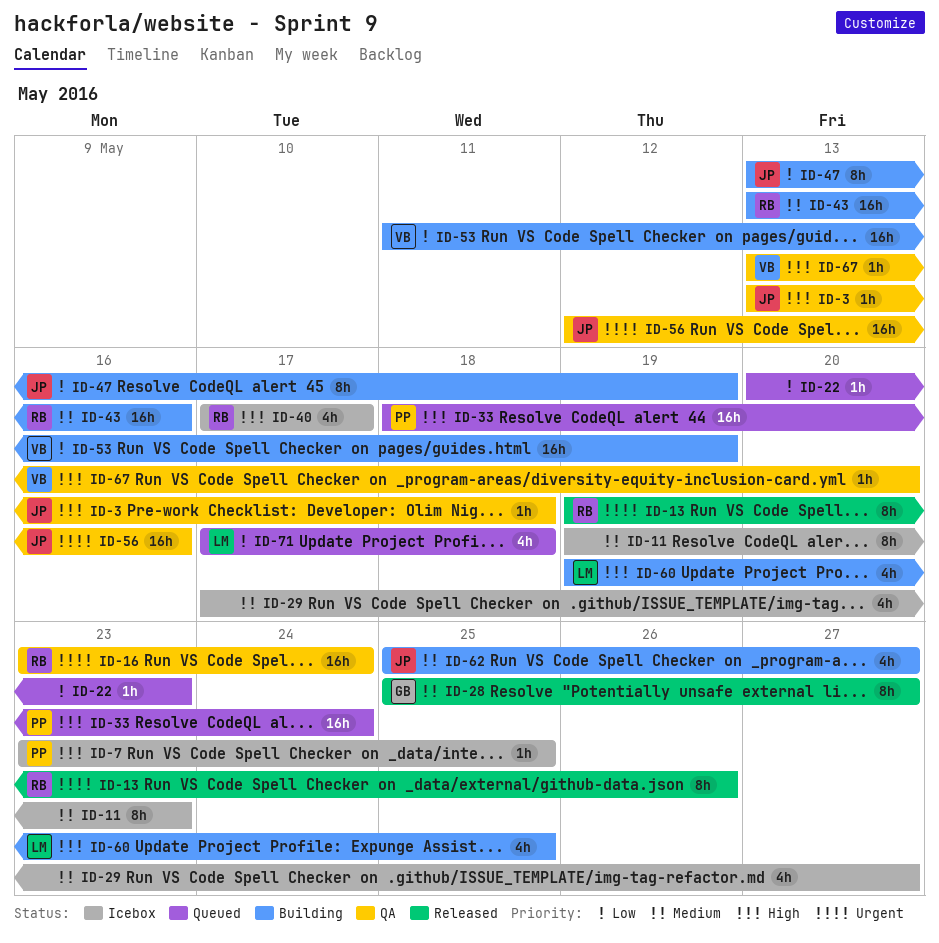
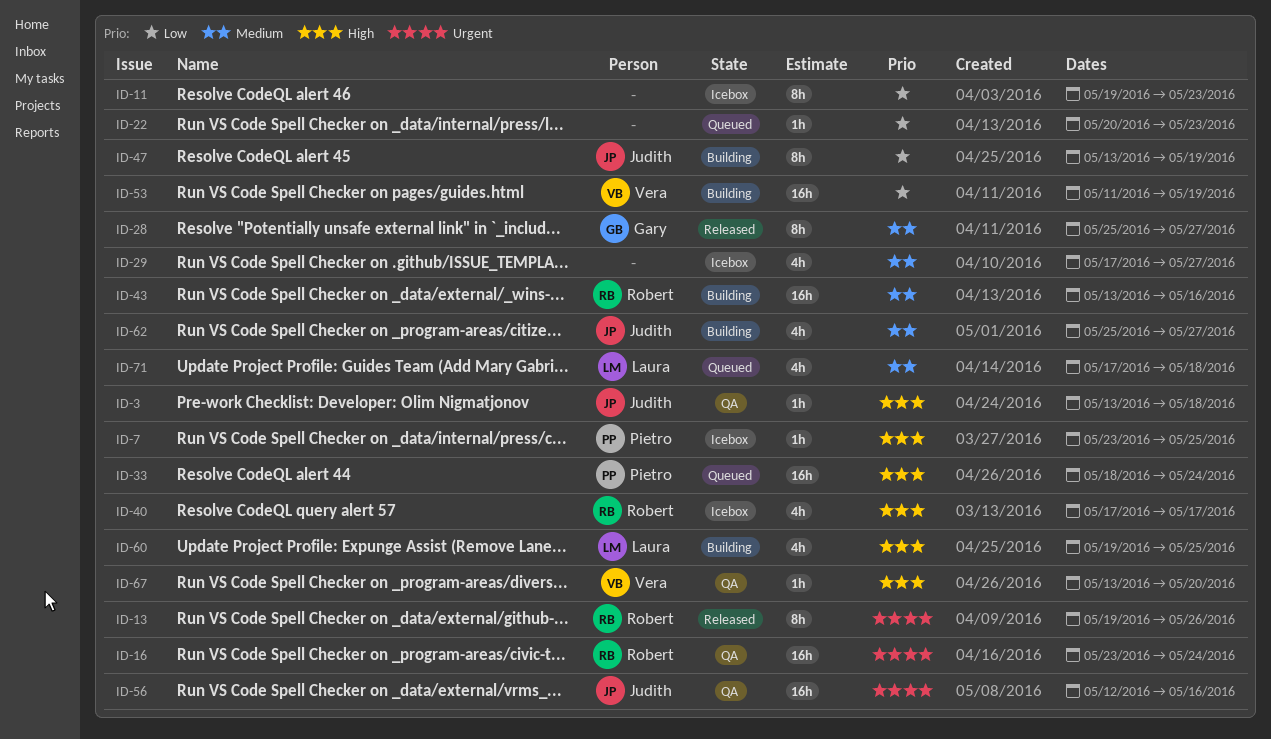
ID-11, priority: Medium -> Low
ID-71, priority: Low -> Medium

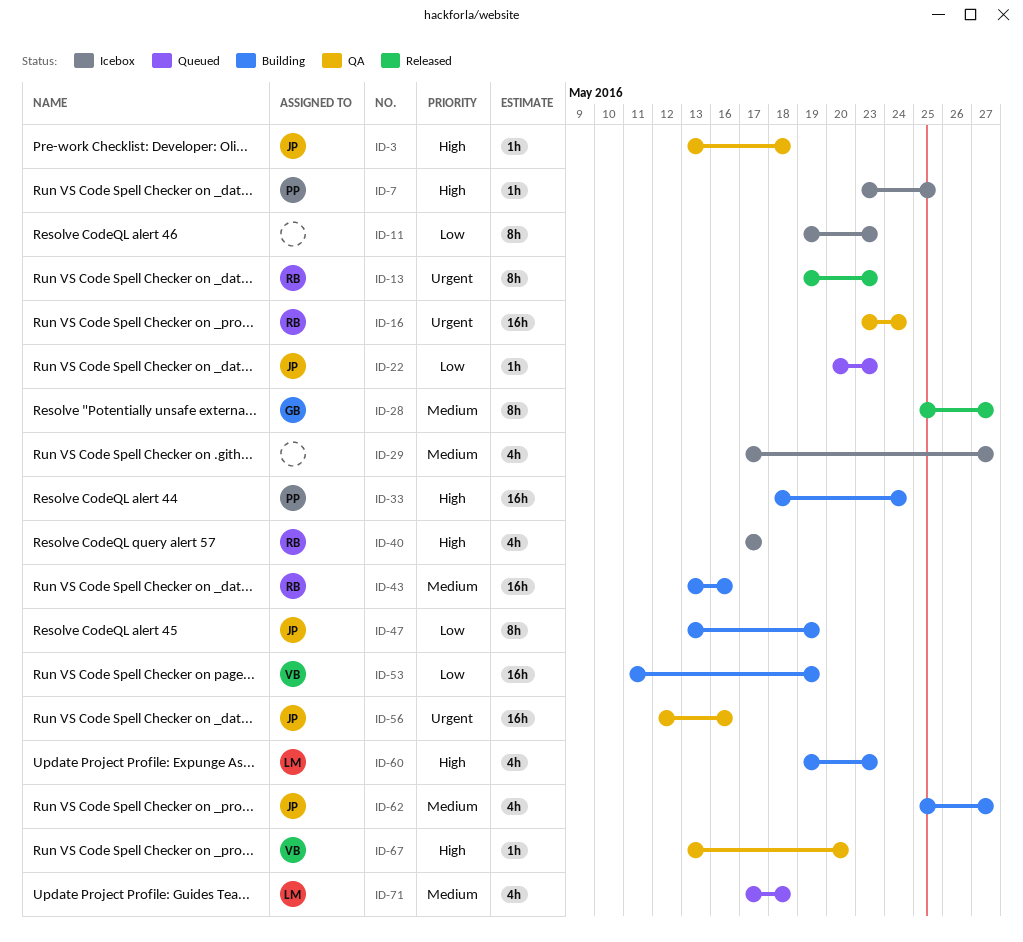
ID-13, due: May 26 -> May 23
ID-22, owner: none -> Judith
ID-33, status: Queued -> Building
ID-60, due: May 25 -> May 23

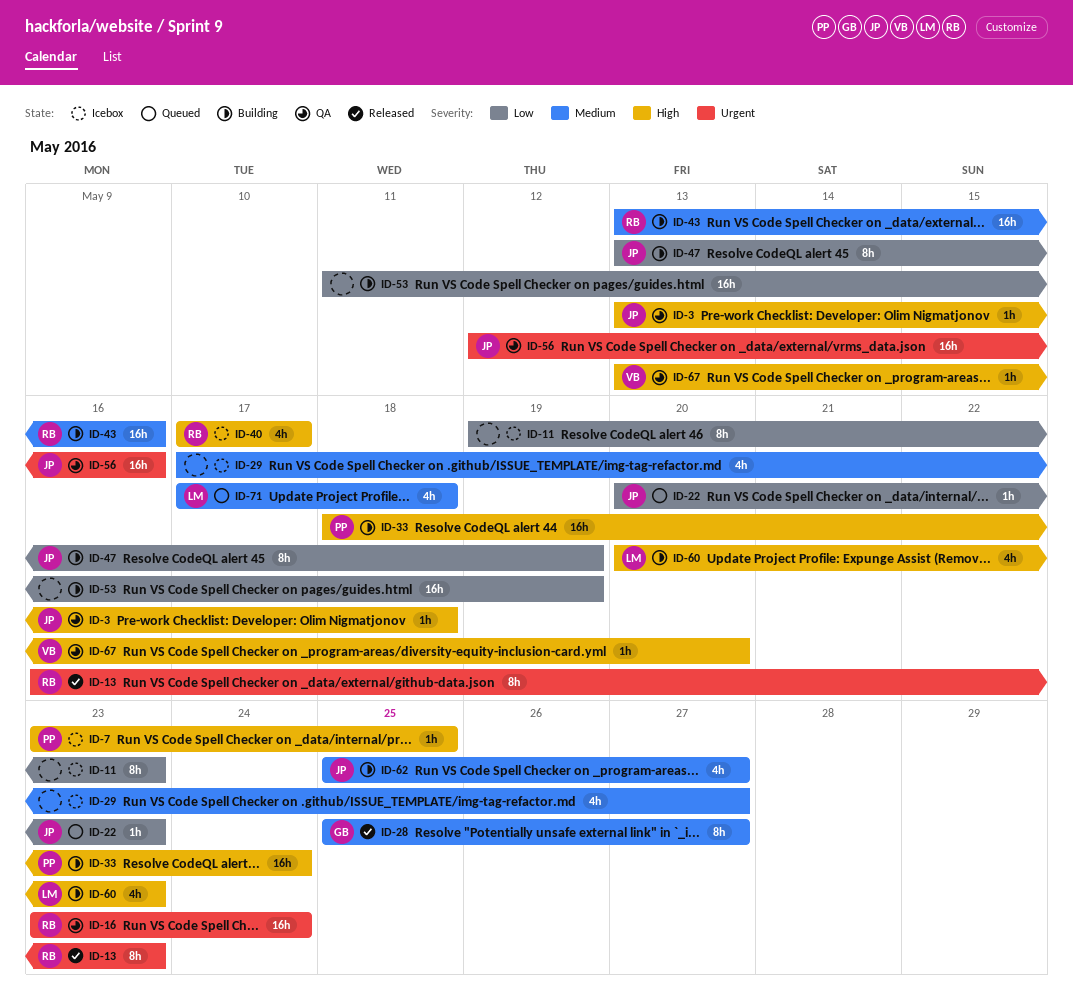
ID-13, start: May 19 -> May 16
ID-53, owner: VB -> none
ID-60, start: May 19 -> May 20

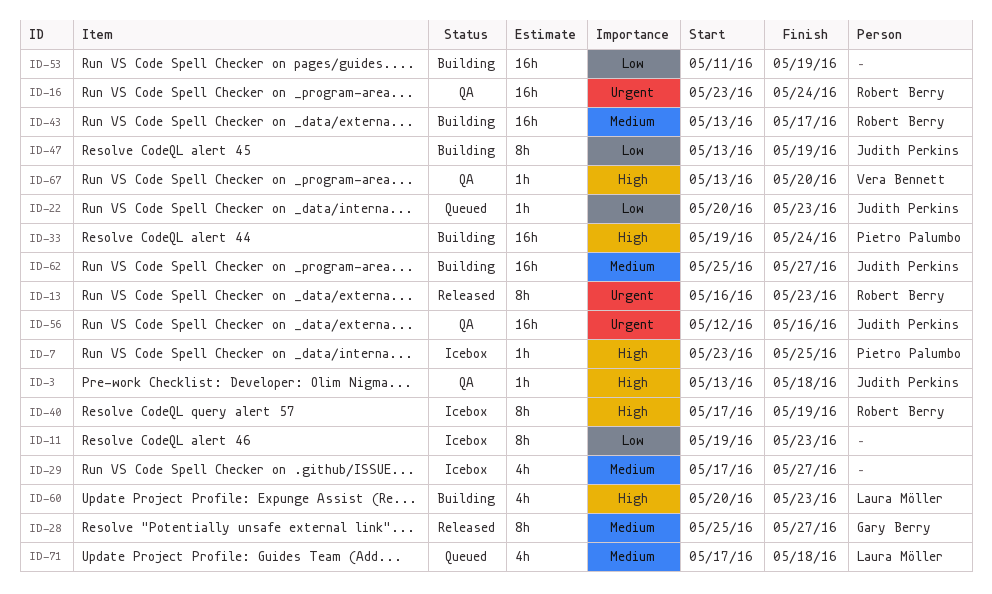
ID-33, start: May 18 -> May 19
ID-40, estimate: 4h -> 8h
ID-40, due: May 17 -> May 19
ID-43, due: May 16 -> May 17
ID-62, estimate: 4h -> 16h

